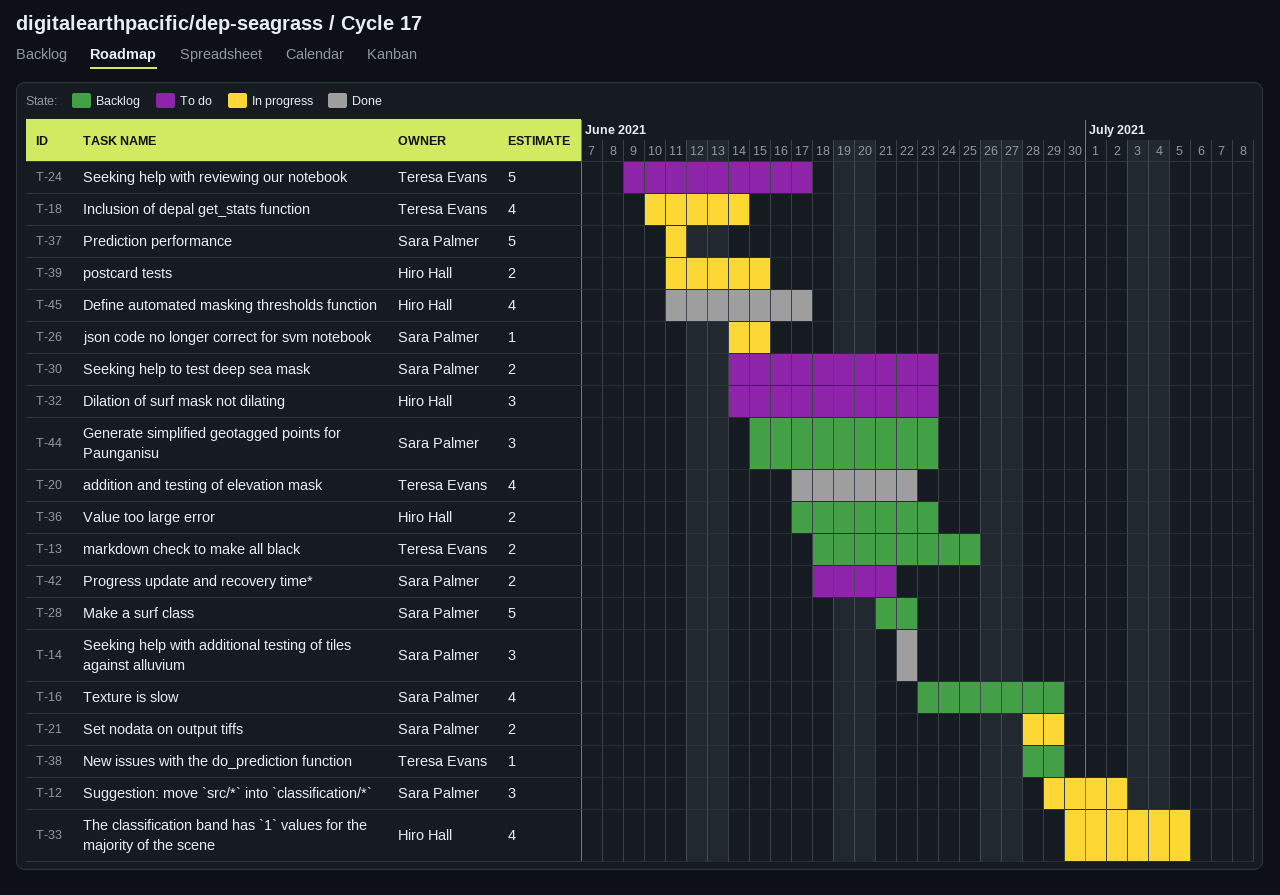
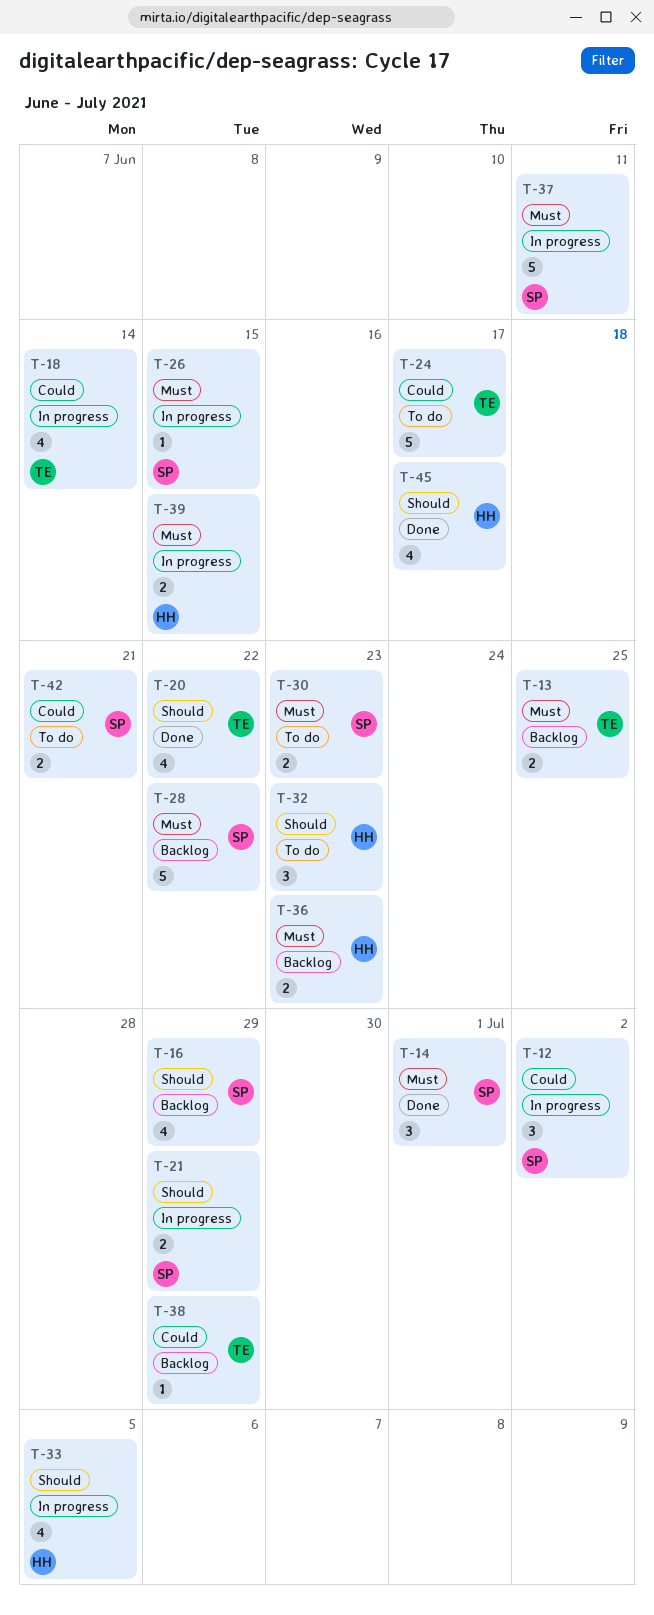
T-14, due: Jun 22 -> Jul 1
T-44: present -> none

